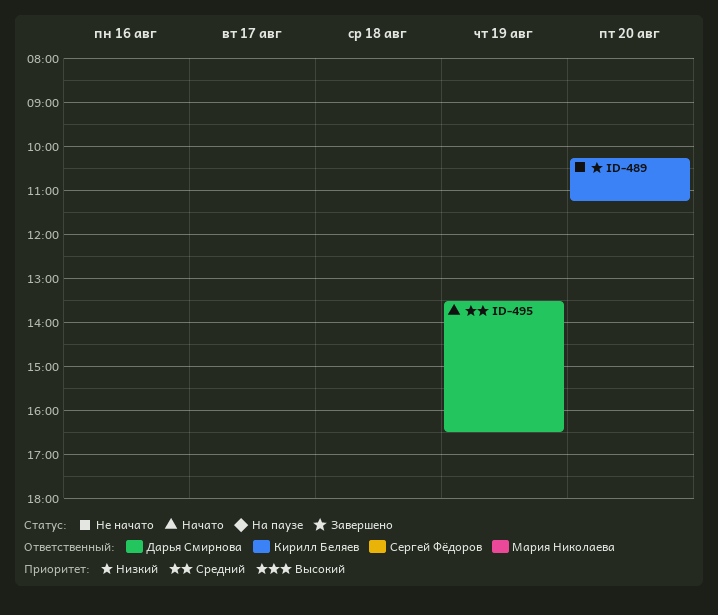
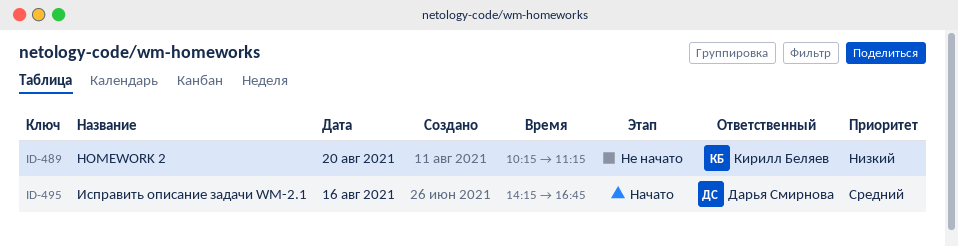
ID-495, day: Aug 19 -> Aug 16
ID-495, begins: 13:30 -> 14:15
ID-495, ends: 16:30 -> 16:45

